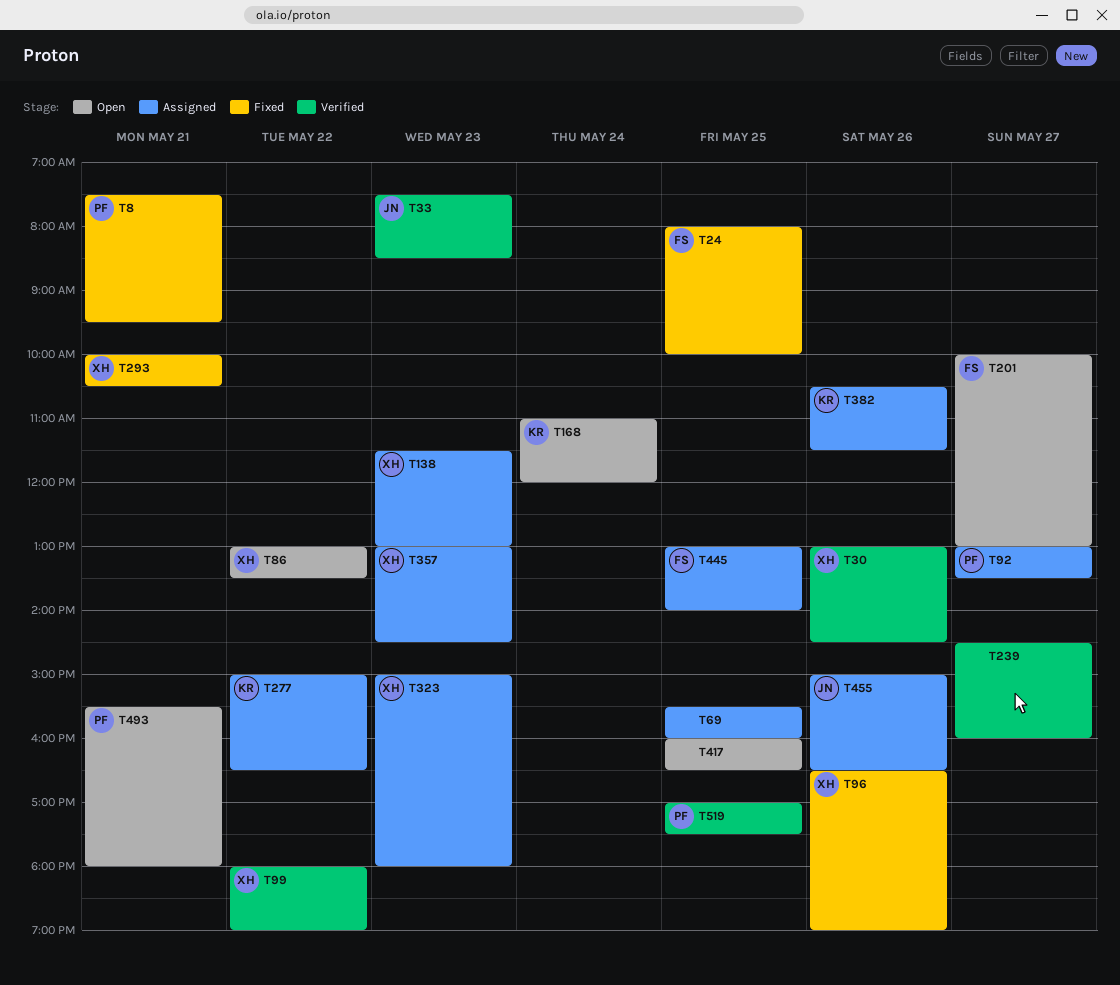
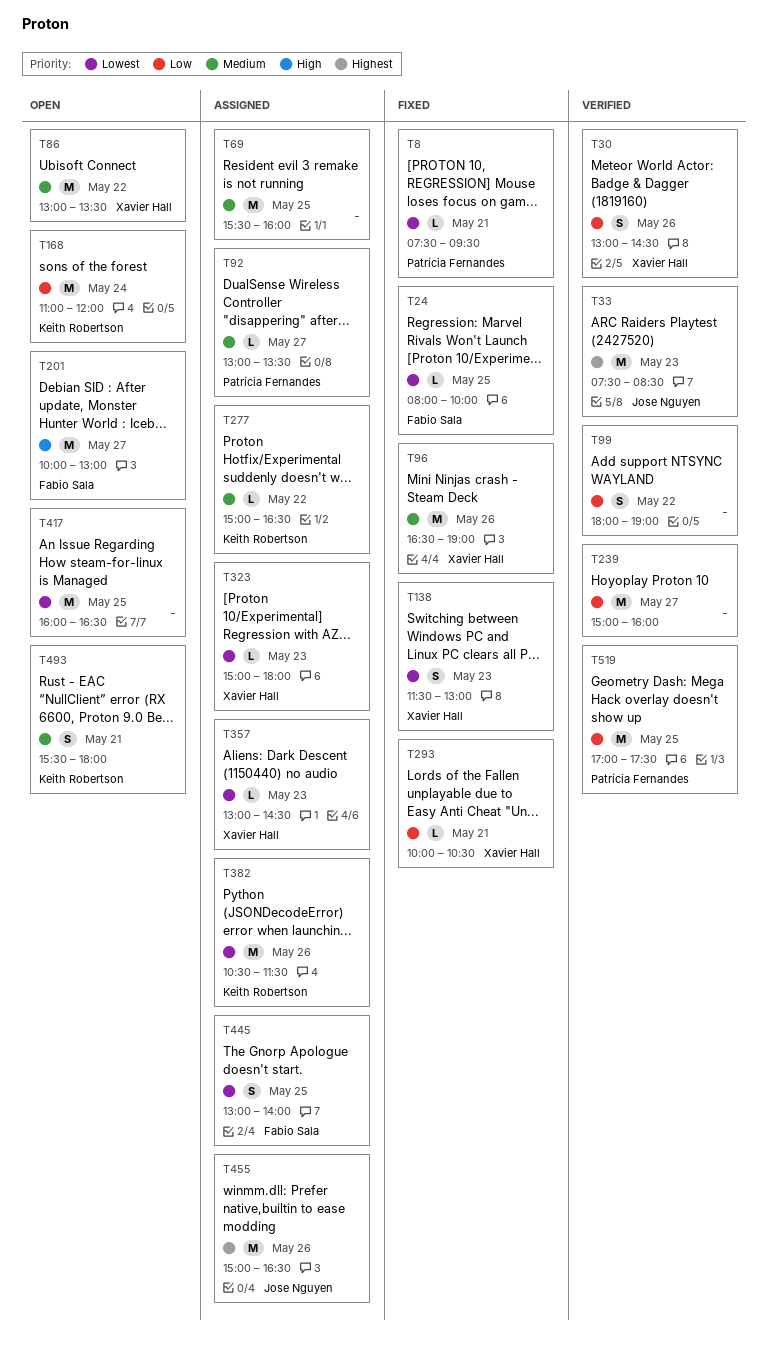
T99, owner: Xavier Hall -> none
T138, status: Assigned -> Fixed
T239, begins: 14:30 -> 15:00
T493, owner: Patrícia Fernandes -> Keith Robertson

